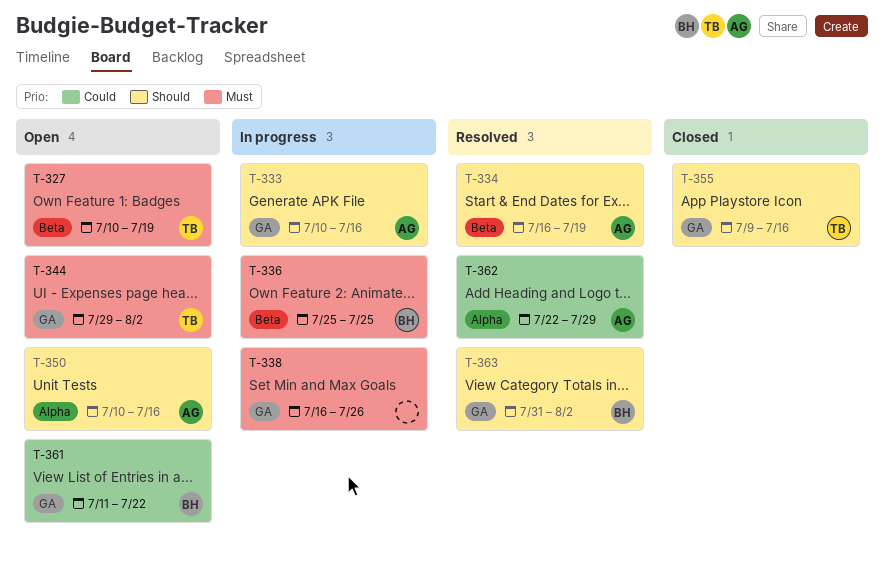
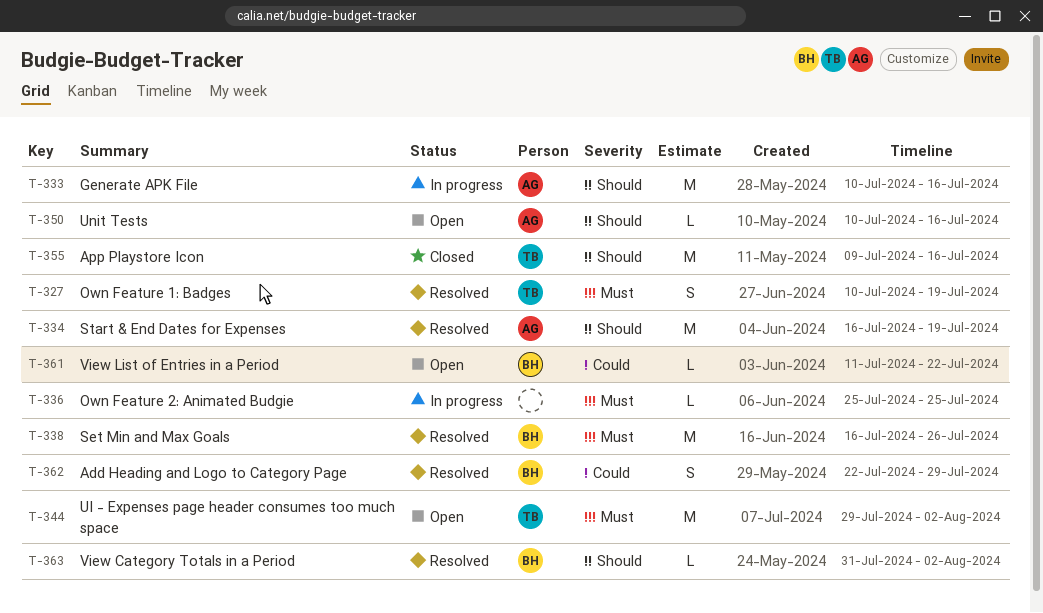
T-327, status: Open -> Resolved
T-336, owner: BH -> none
T-338, status: In progress -> Resolved
T-338, owner: none -> BH
T-362, owner: AG -> BH

